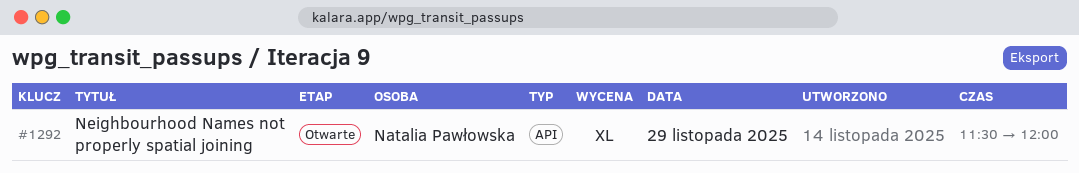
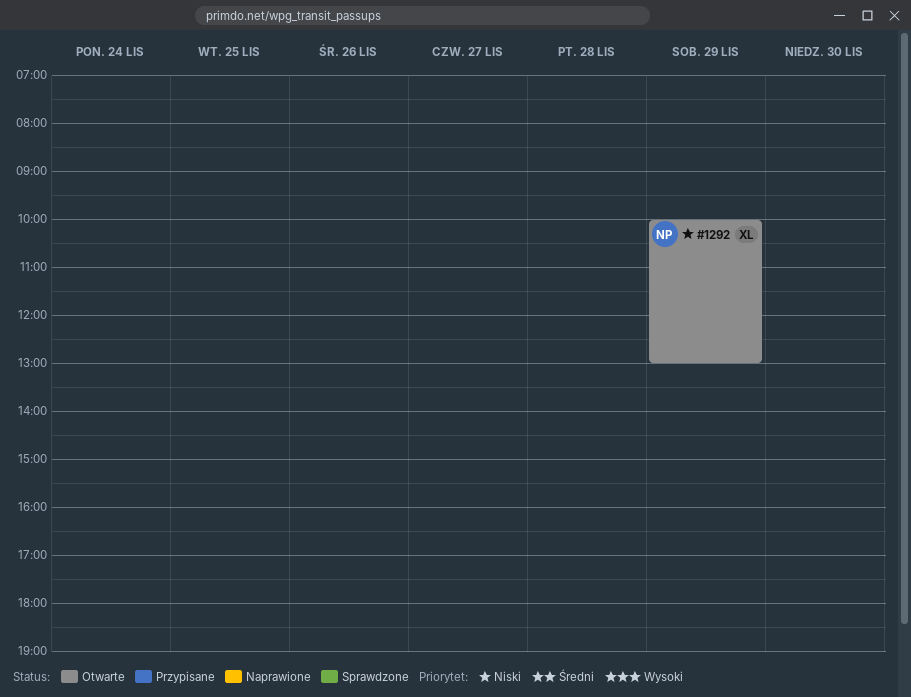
#1292, begins: 11:30 -> 10:00
#1292, ends: 12:00 -> 13:00

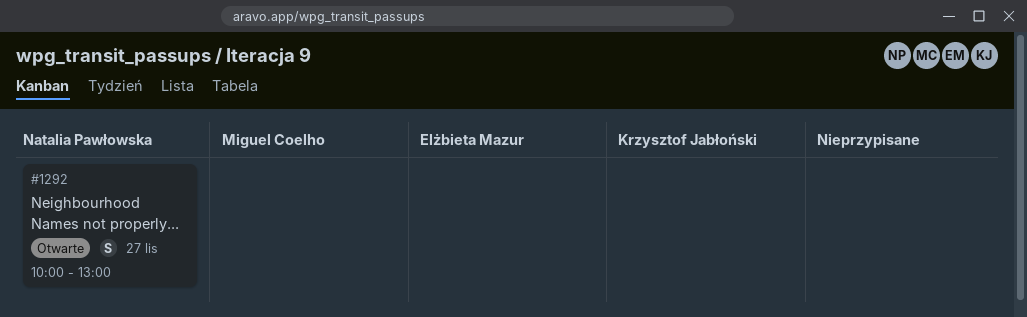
#1292, estimate: XL -> S
#1292, day: Nov 29 -> Nov 27

